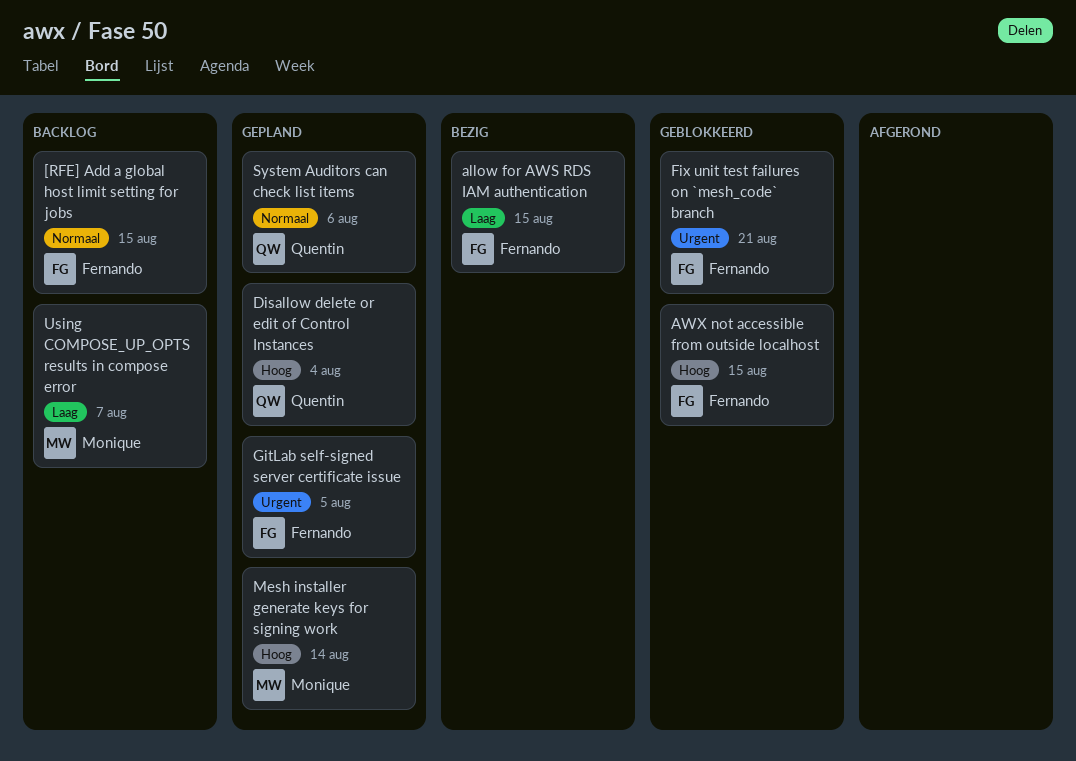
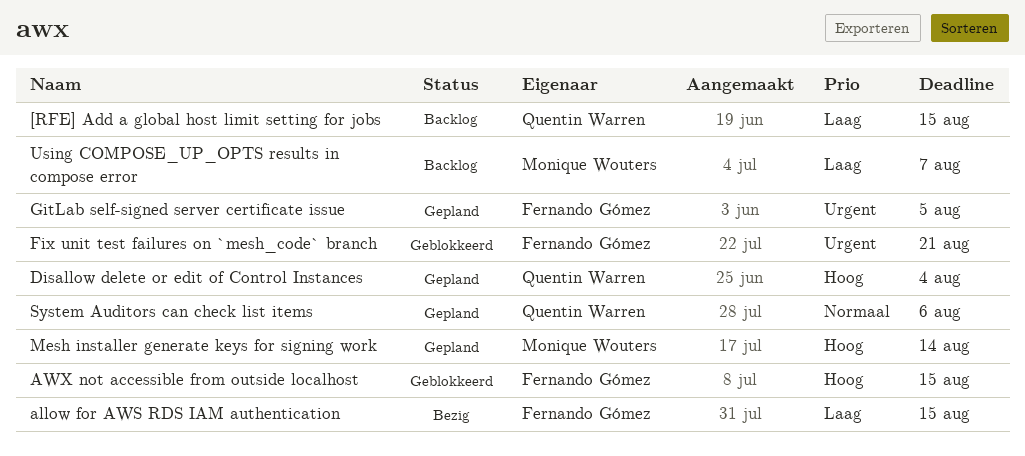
[RFE] Add a global host limit setting for jobs, owner: Fernando Gómez -> Quentin Warren
[RFE] Add a global host limit setting for jobs, priority: Normaal -> Laag

